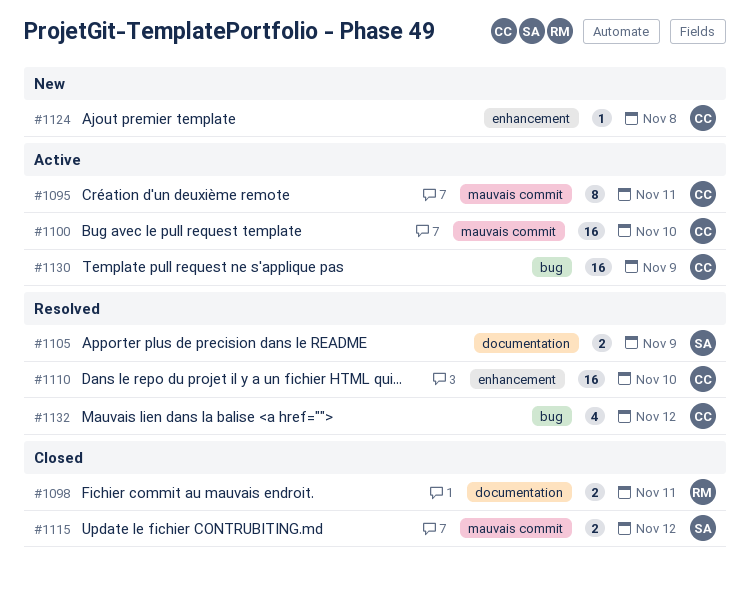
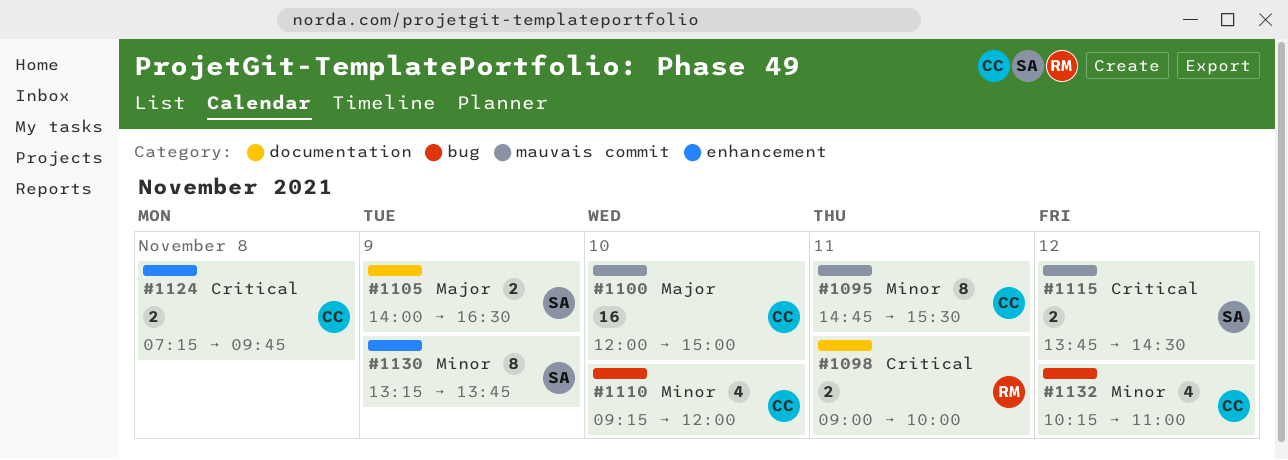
#1110, label: enhancement -> bug
#1110, estimate: 16 -> 4
#1124, estimate: 1 -> 2
#1130, owner: CC -> SA
#1130, label: bug -> enhancement
#1130, estimate: 16 -> 8

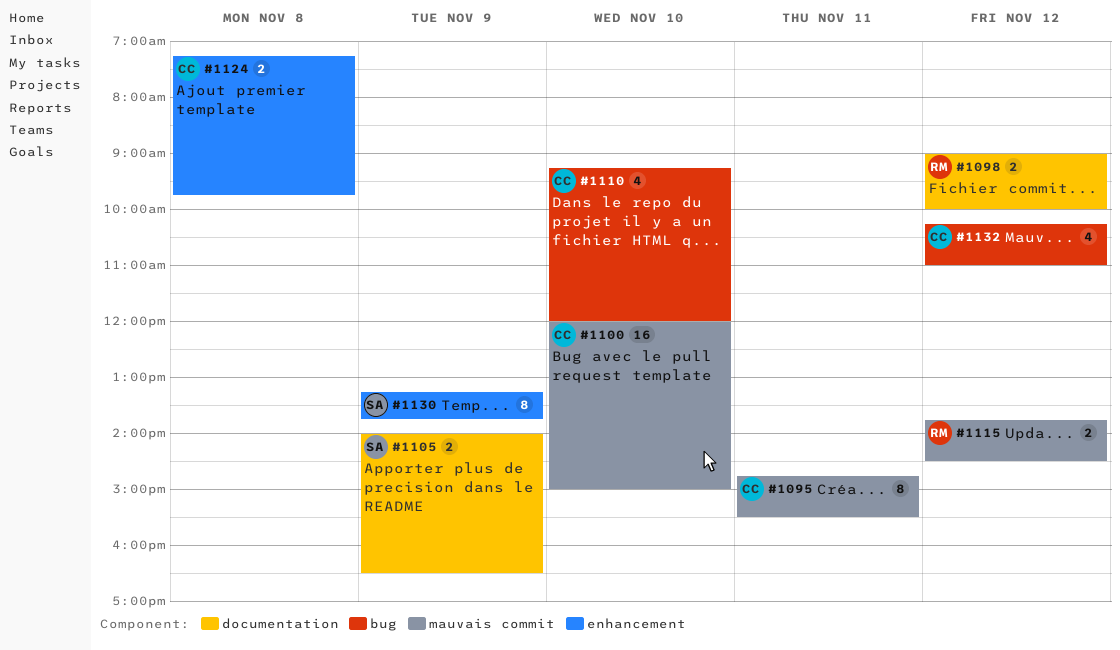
#1098, day: Nov 11 -> Nov 12
#1115, owner: SA -> RM

